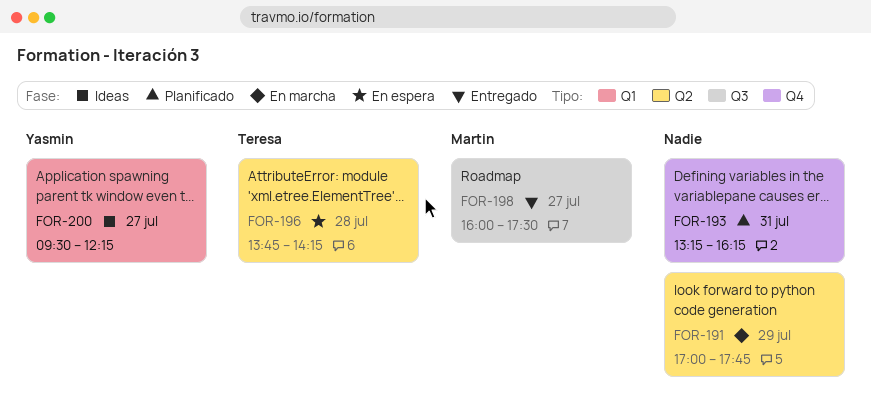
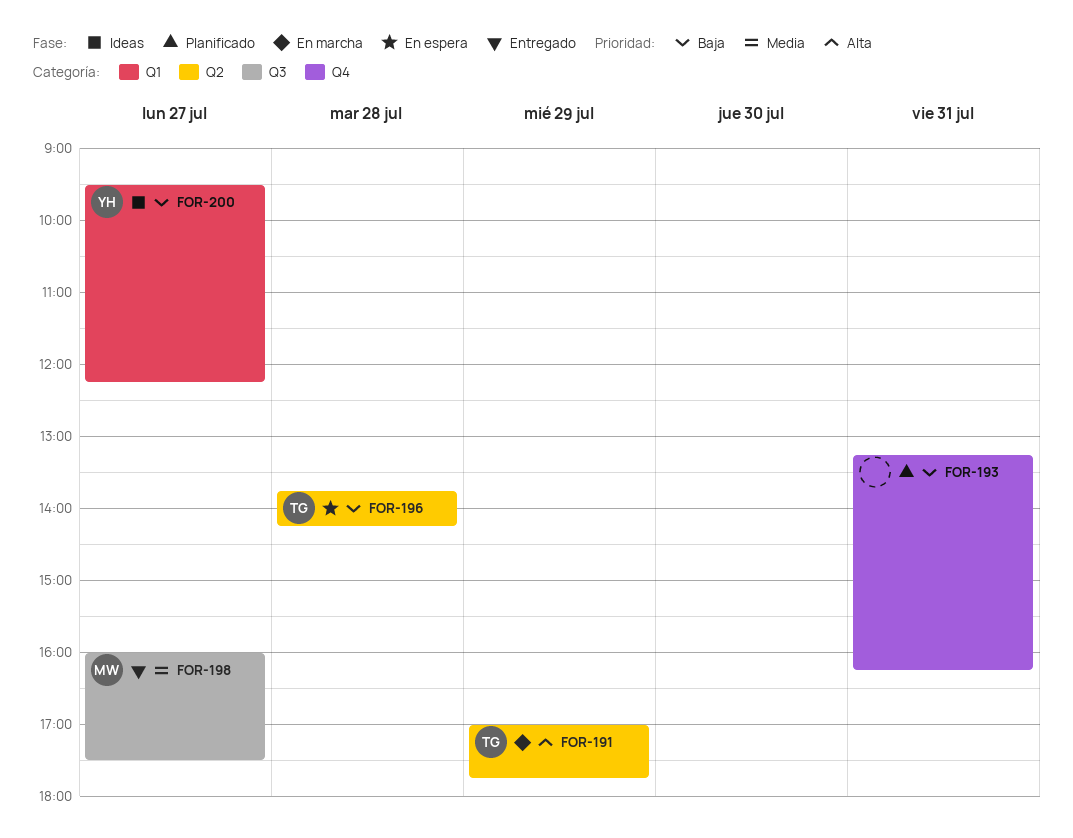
FOR-191, owner: none -> Teresa

